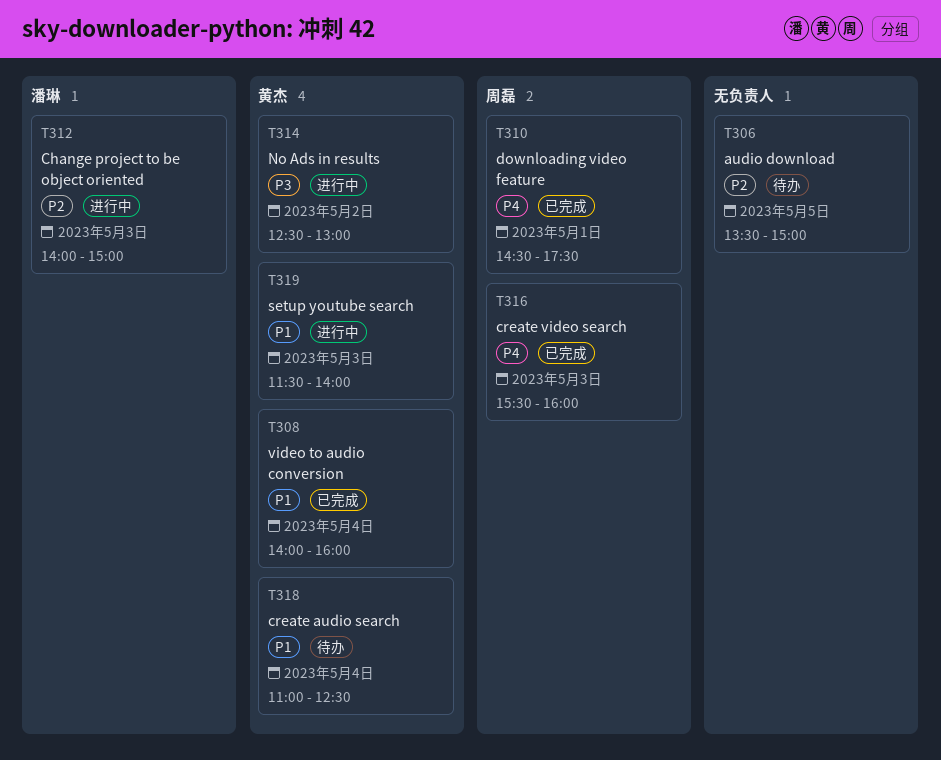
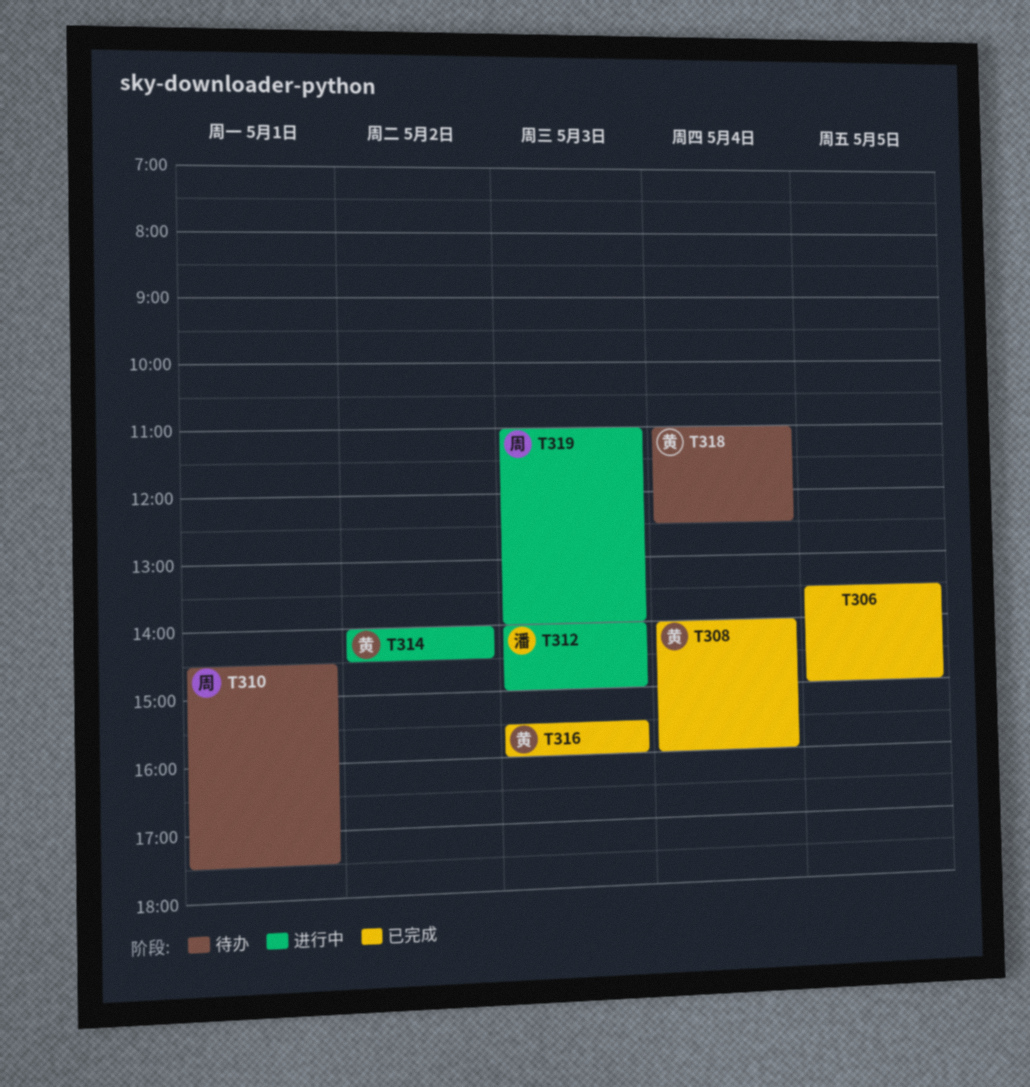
T306, status: 待办 -> 已完成
T310, status: 已完成 -> 待办
T314, begins: 12:30 -> 14:00
T314, ends: 13:00 -> 14:30
T316, owner: 周磊 -> 黄杰
T319, owner: 黄杰 -> 周磊
T319, begins: 11:30 -> 11:00

